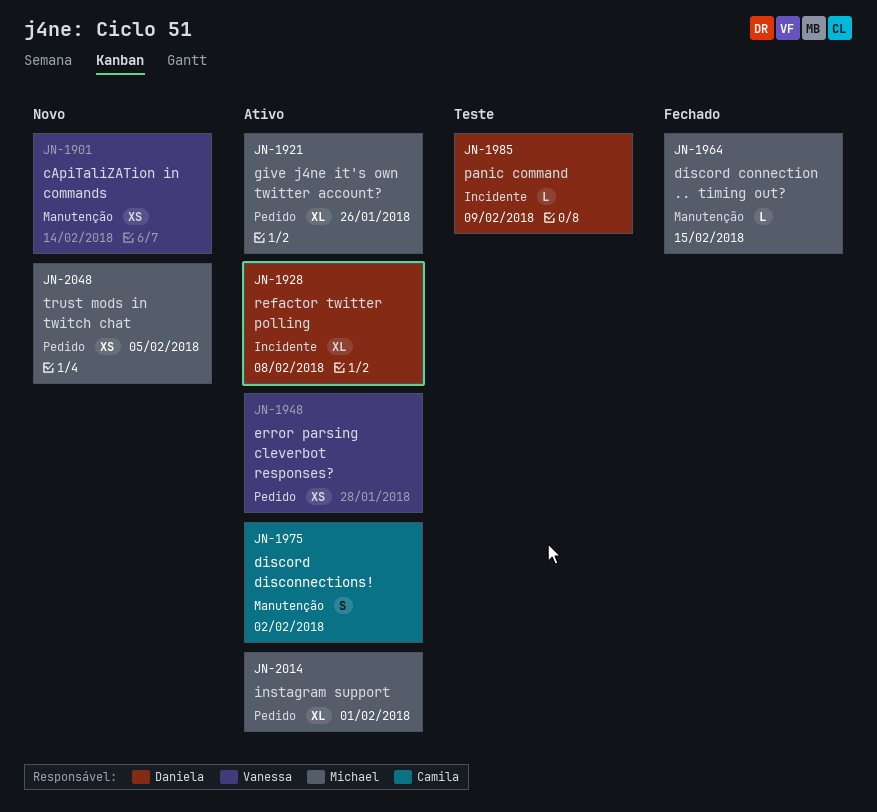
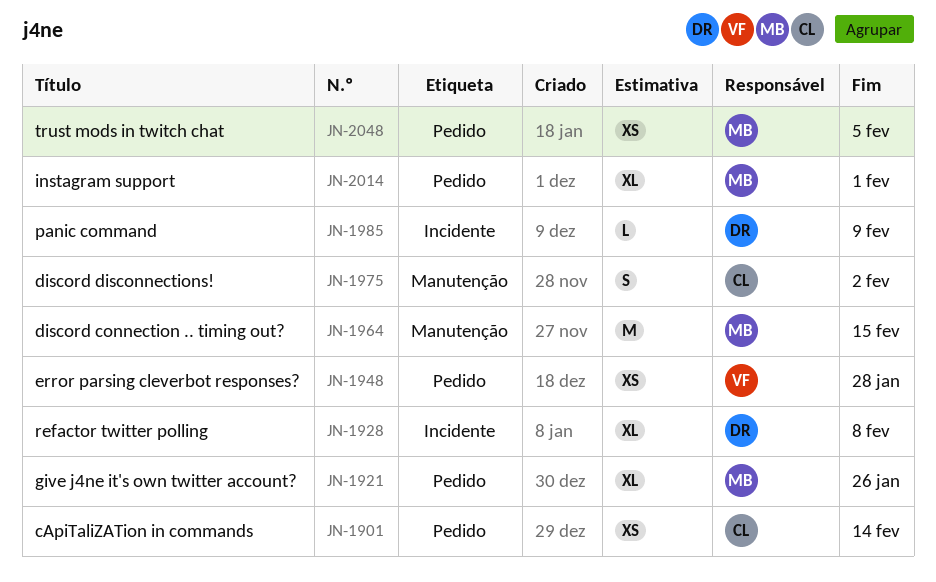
JN-1901, owner: Vanessa -> Camila
JN-1901, label: Manutenção -> Pedido
JN-1964, estimate: L -> M

